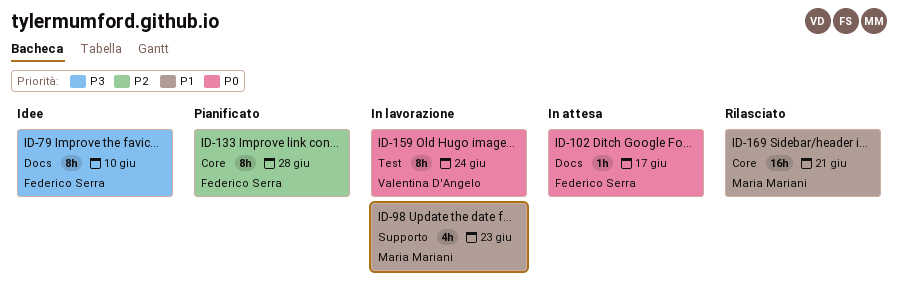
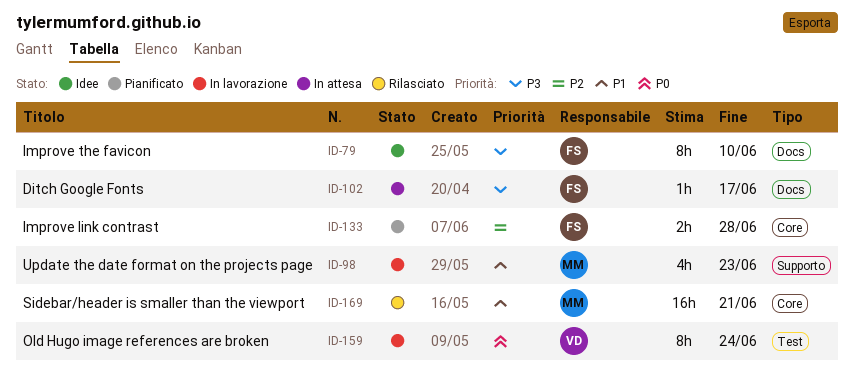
ID-102, priority: P0 -> P3
ID-133, estimate: 8h -> 2h

